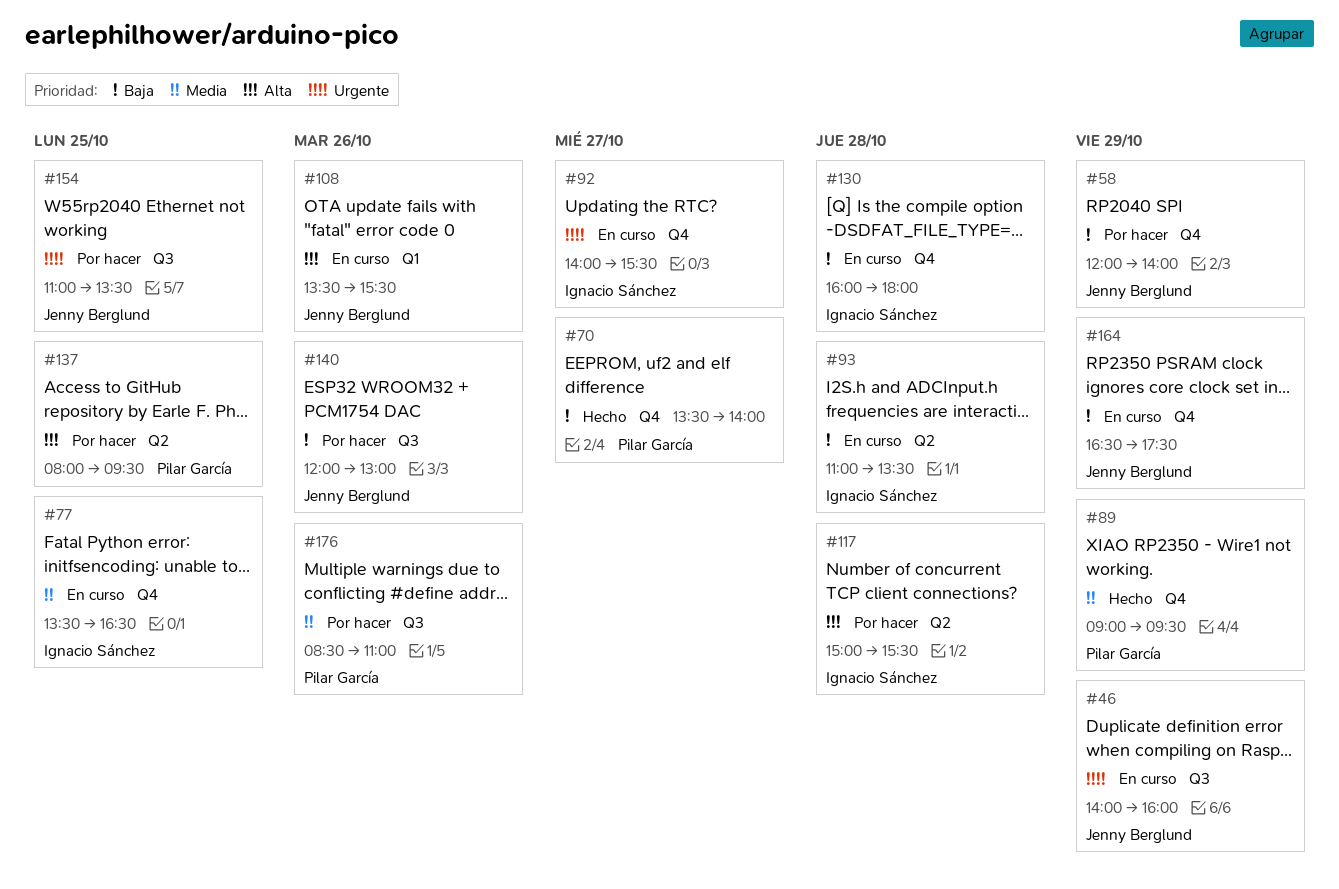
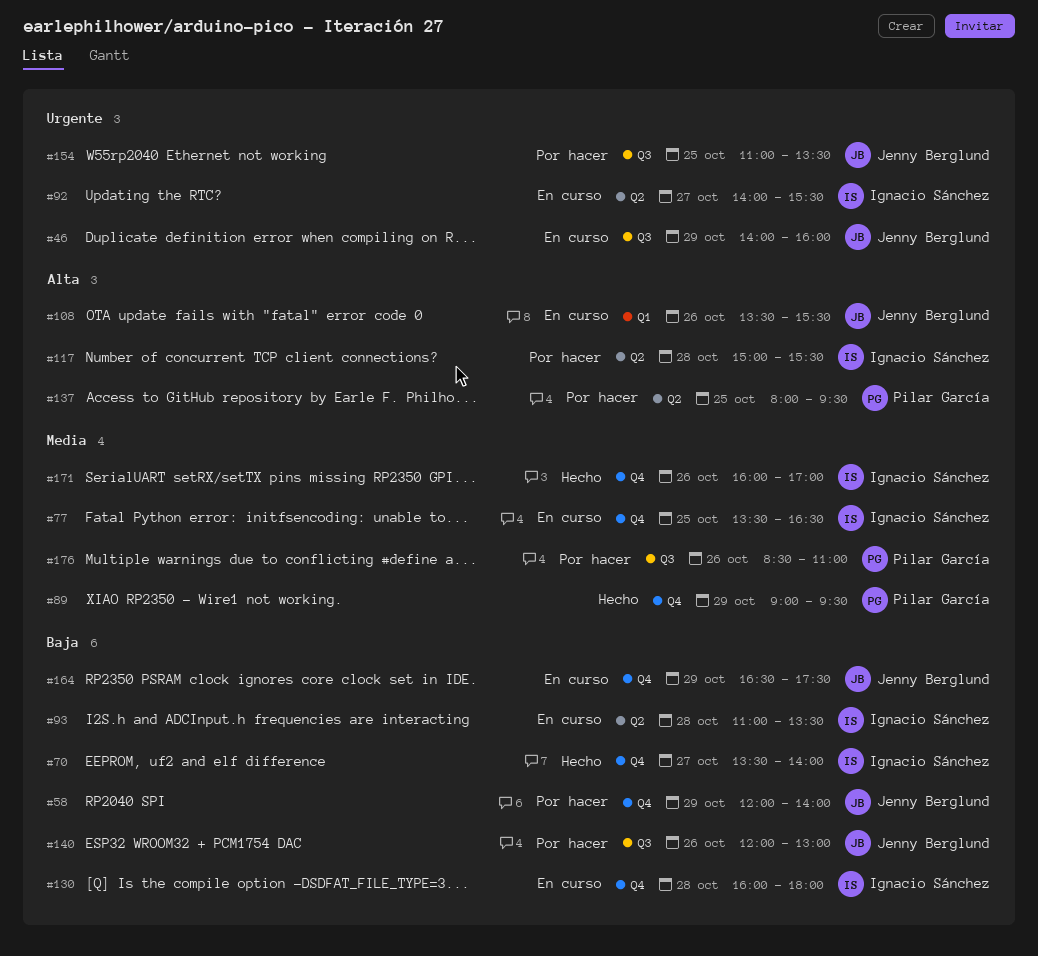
#70, owner: Pilar García -> Ignacio Sánchez
#92, label: Q4 -> Q2
#171: none -> present

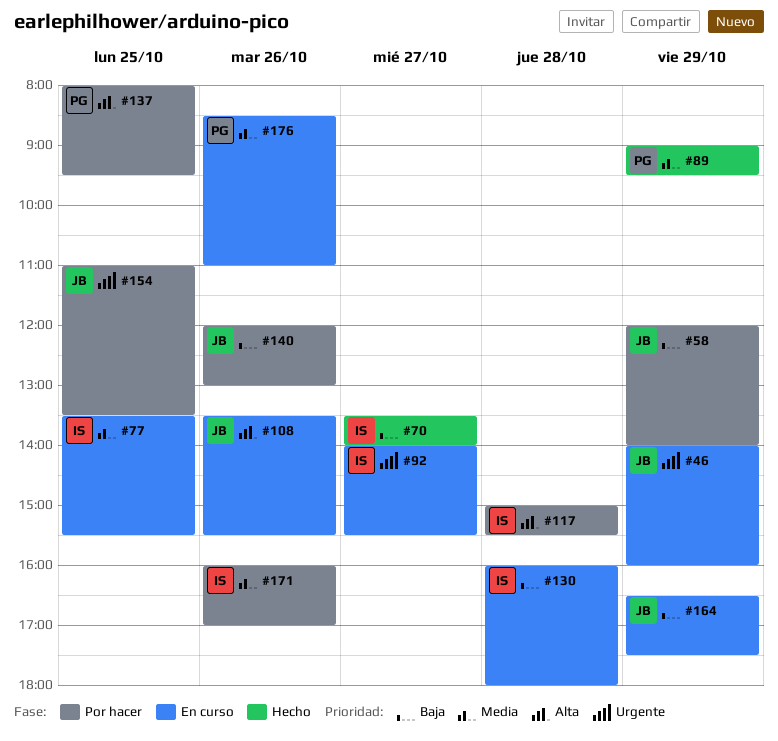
#77, ends: 16:30 -> 15:30
#93: present -> none
#171, status: Hecho -> Por hacer
#176, status: Por hacer -> En curso

